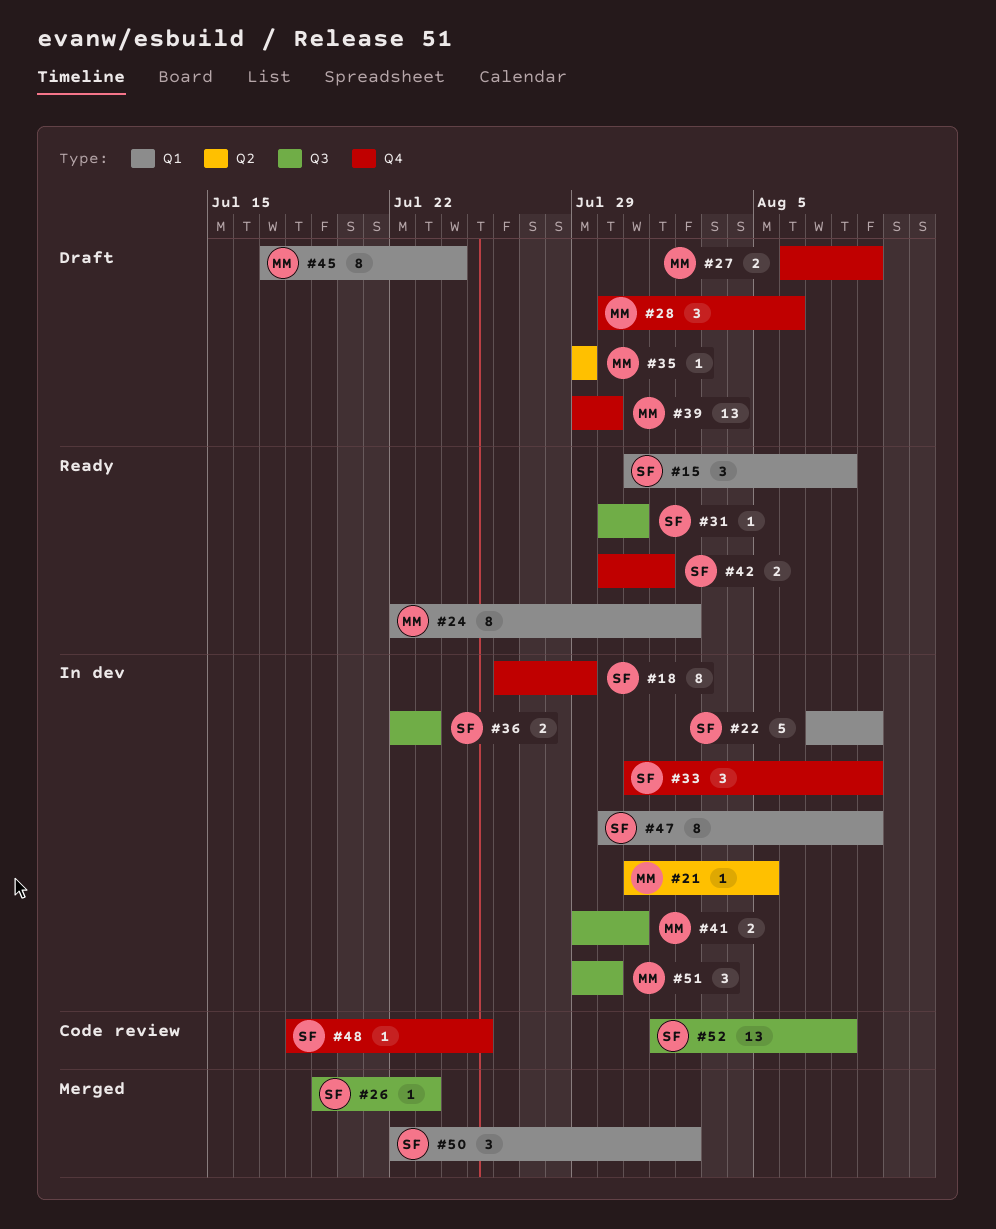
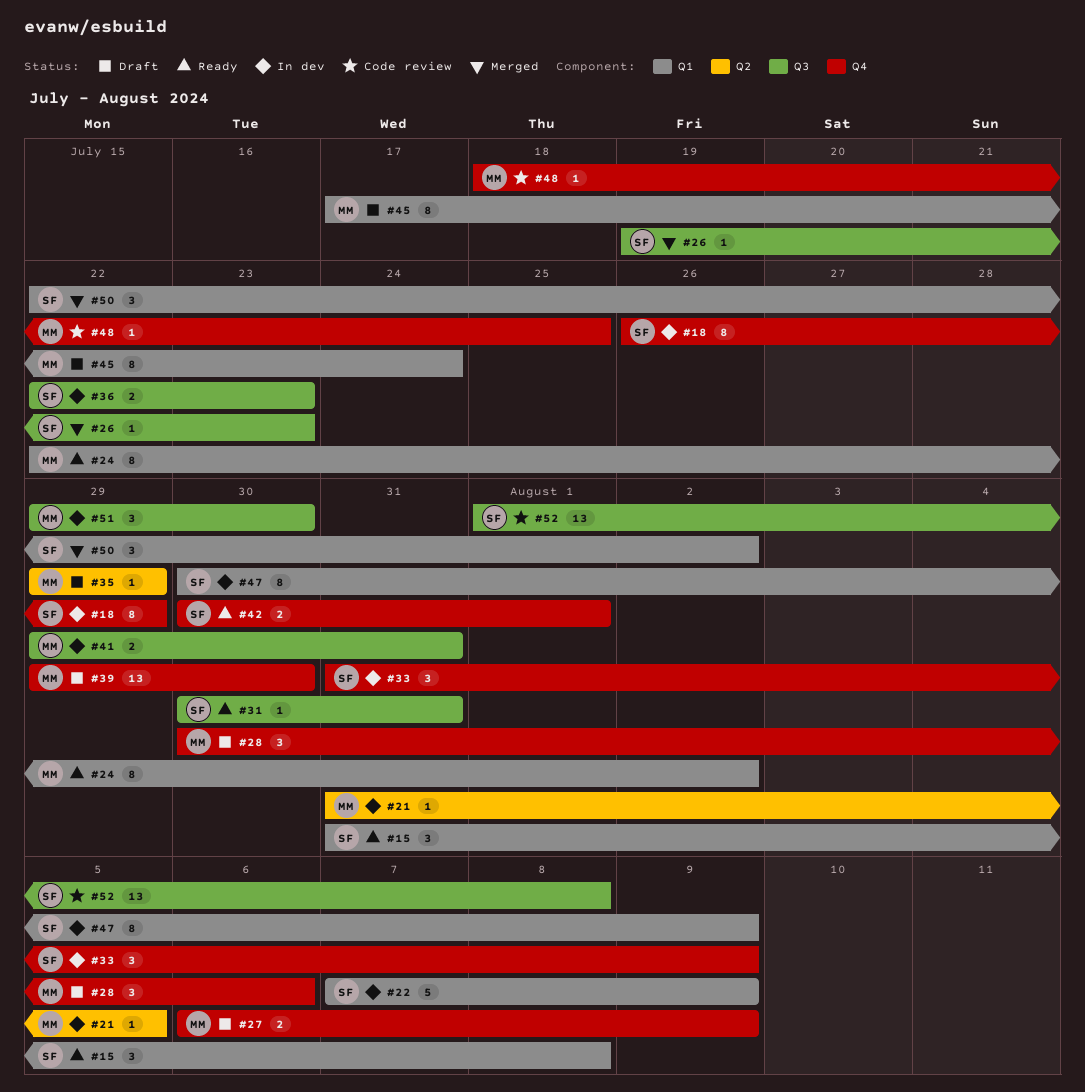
#48, owner: SF -> MM

